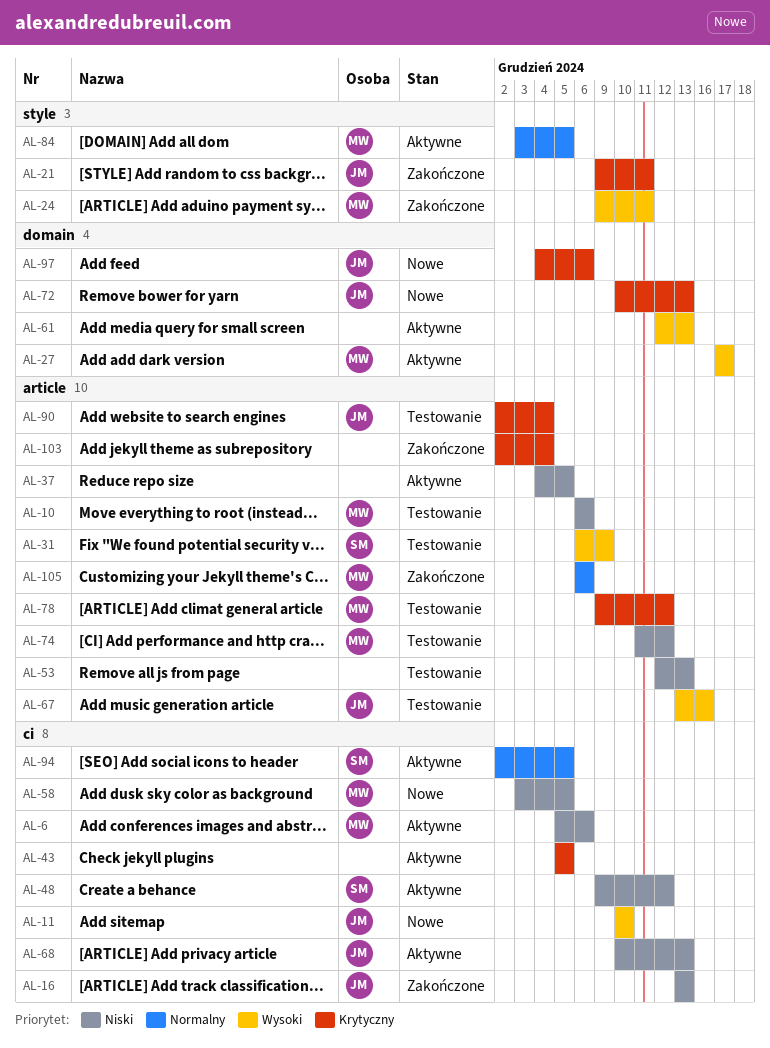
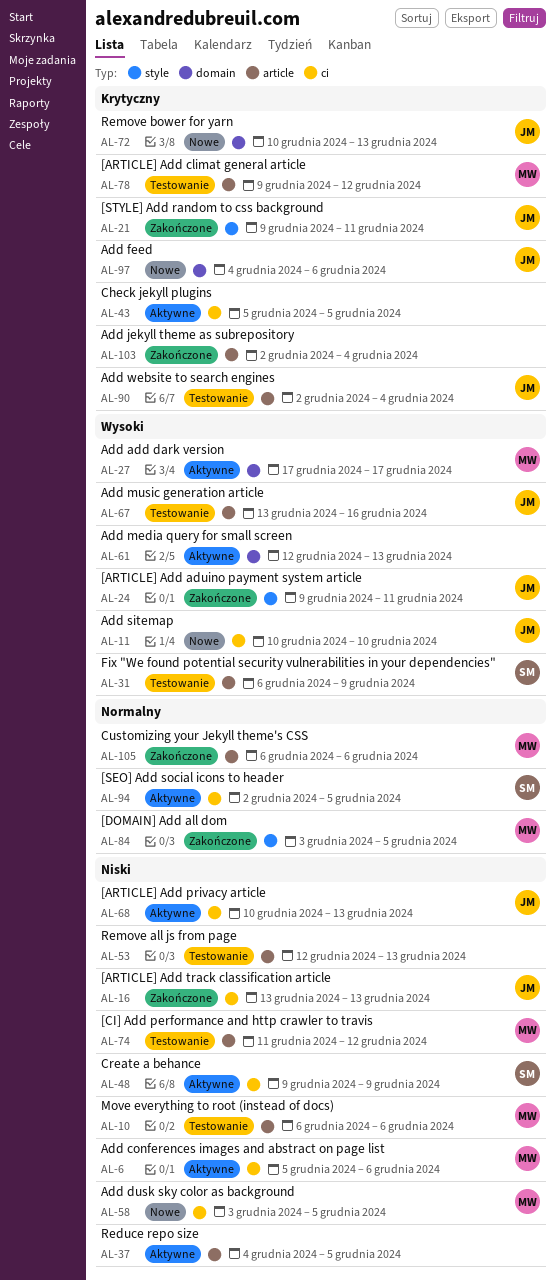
AL-24, owner: MW -> JM
AL-48, due: Dec 12 -> Dec 9
AL-84, status: Aktywne -> Zakończone

